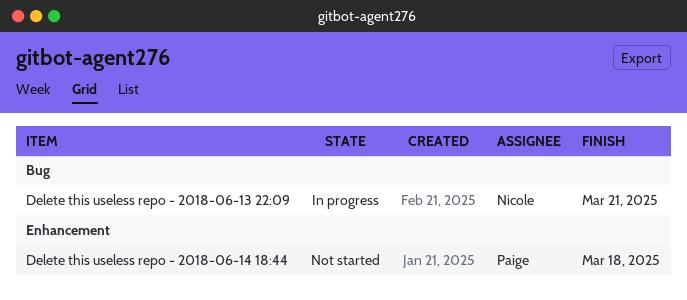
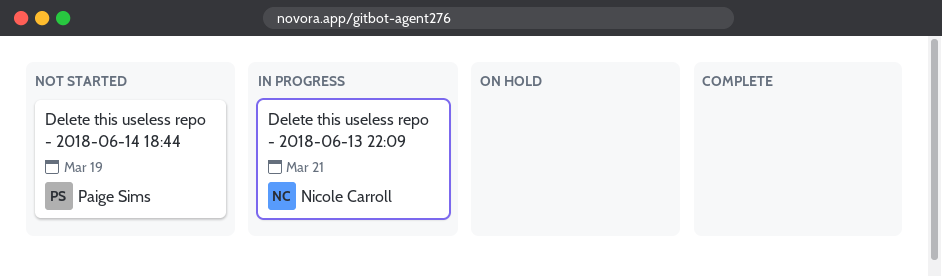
Delete this useless repo - 2018-06-14 18:44, due: Mar 18 -> Mar 19

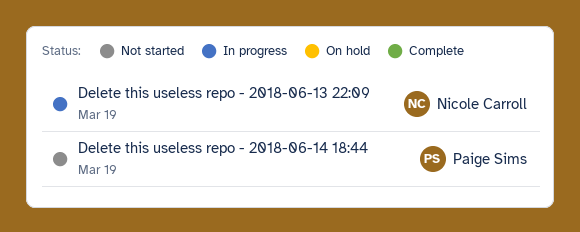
Delete this useless repo - 2018-06-13 22:09, due: Mar 21 -> Mar 19

